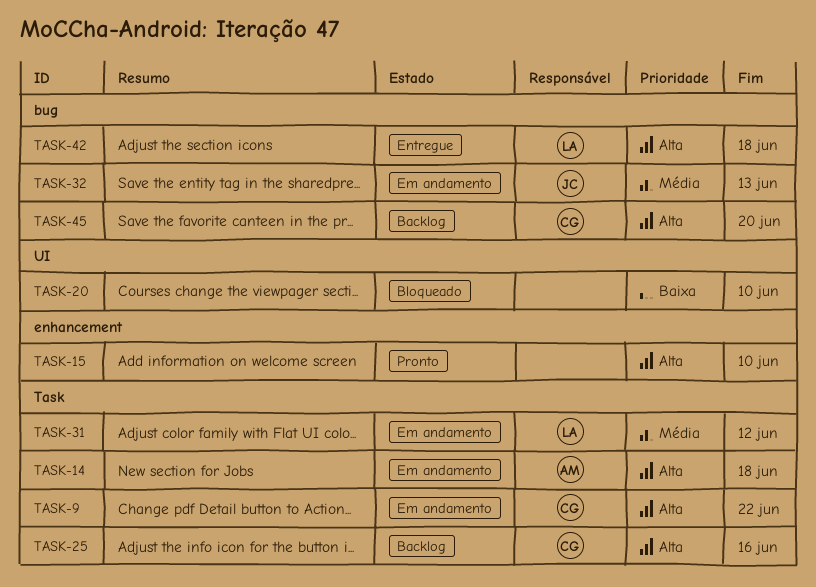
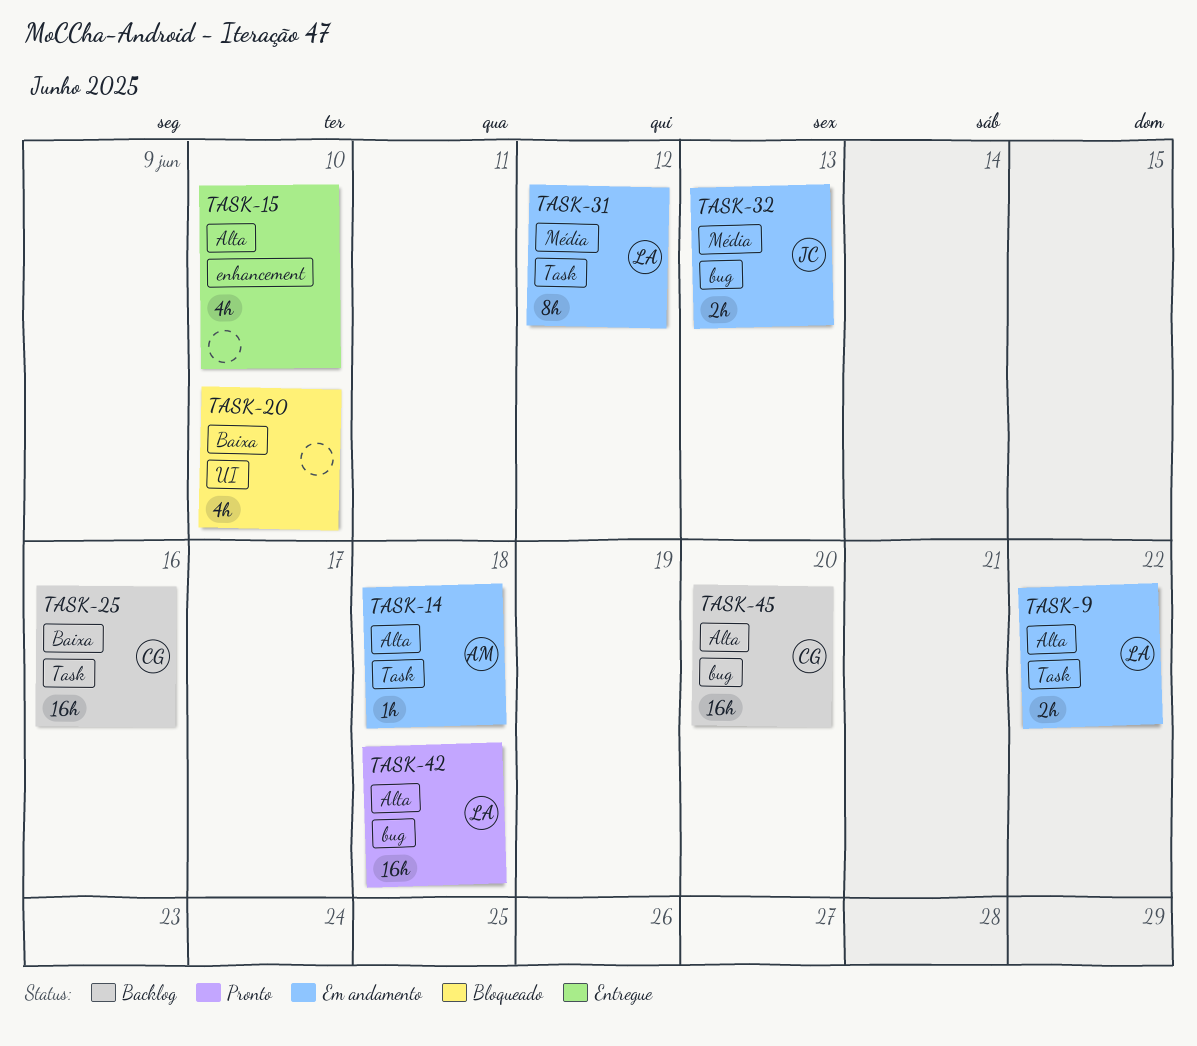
TASK-9, owner: CG -> LA
TASK-15, status: Pronto -> Entregue
TASK-25, priority: Alta -> Baixa
TASK-42, status: Entregue -> Pronto

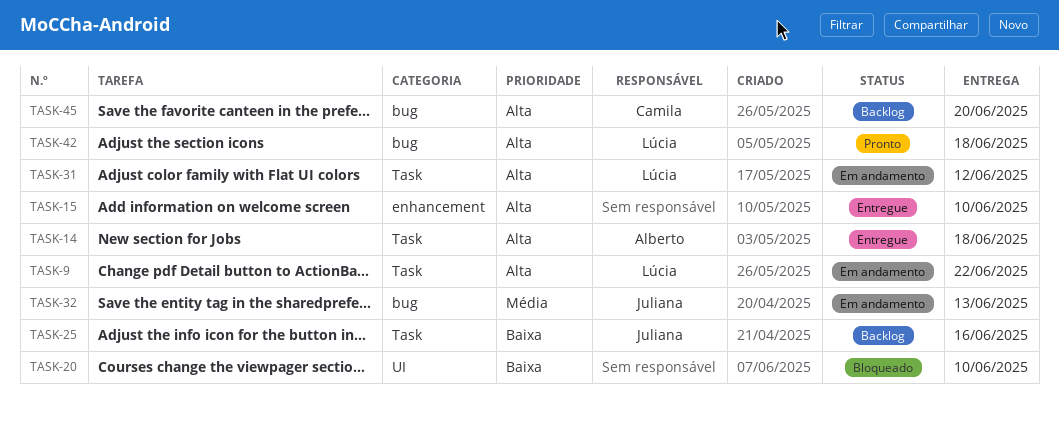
TASK-14, status: Em andamento -> Entregue
TASK-25, owner: Camila -> Juliana
TASK-31, priority: Média -> Alta

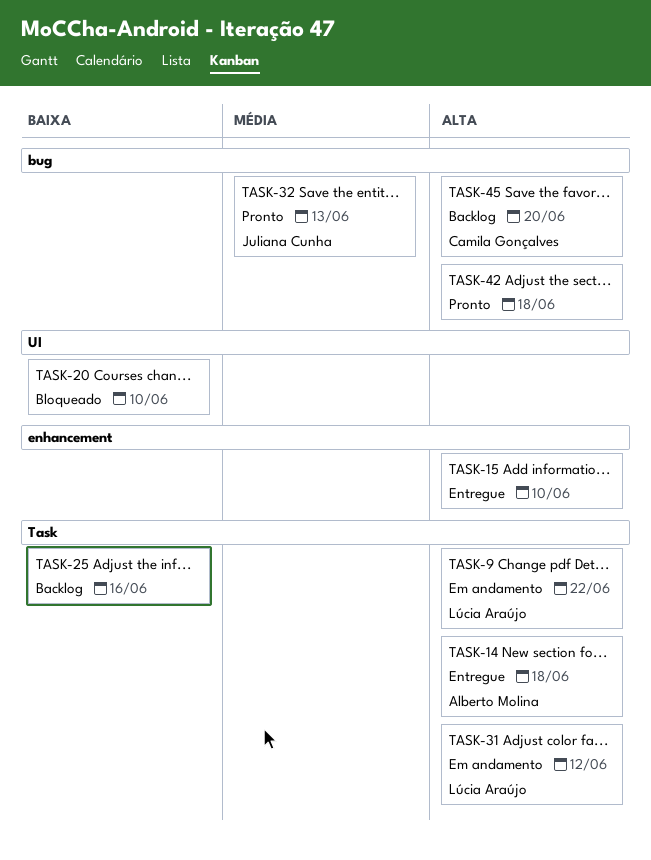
TASK-25, owner: Juliana Cunha -> none
TASK-32, status: Em andamento -> Pronto
TASK-42, owner: Lúcia Araújo -> none

